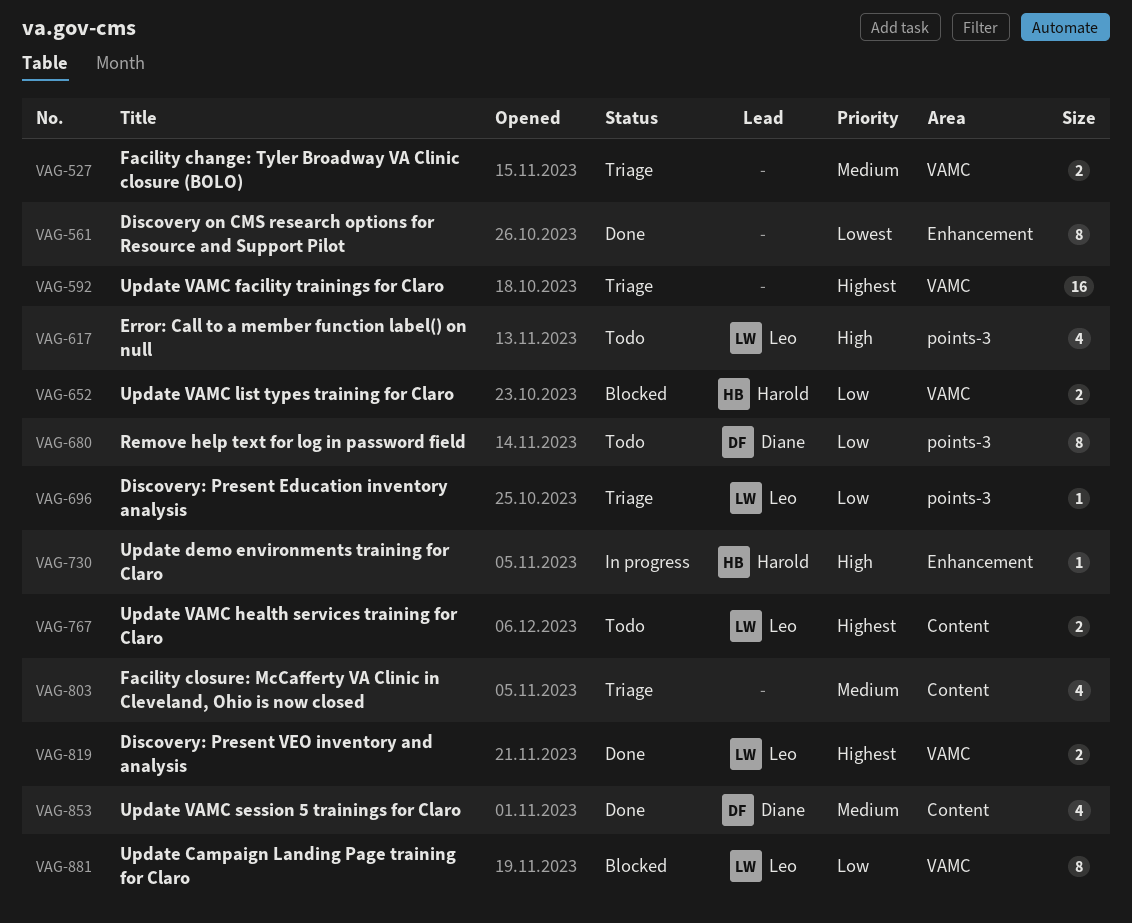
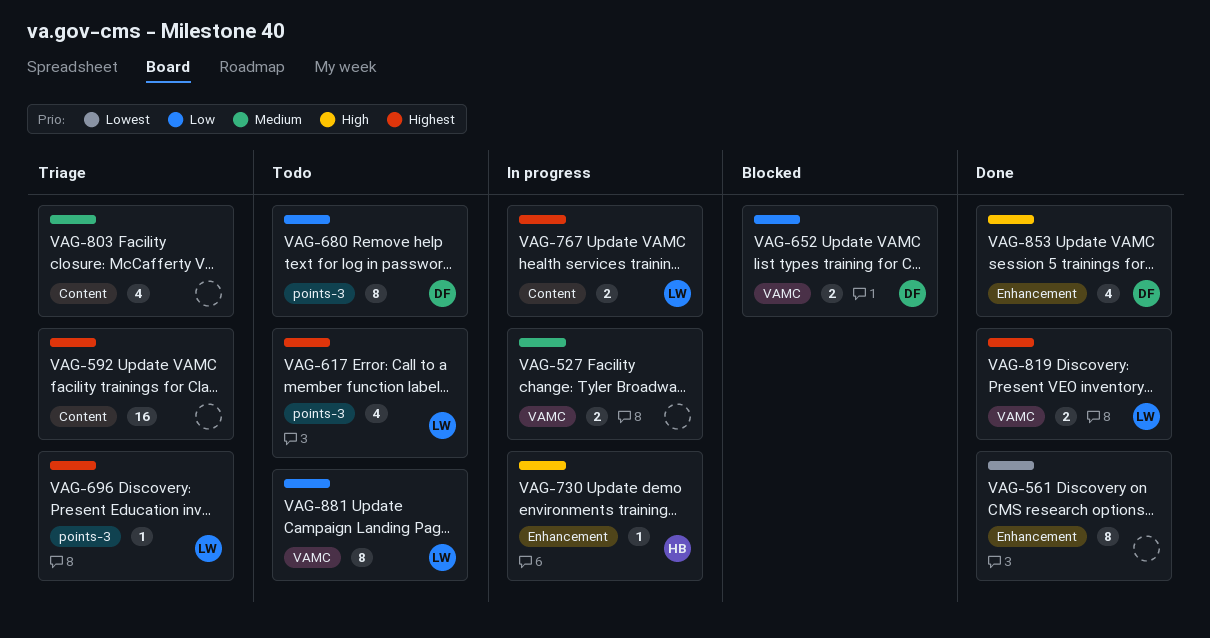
VAG-527, status: Triage -> In progress
VAG-592, label: VAMC -> Content
VAG-617, priority: High -> Highest
VAG-652, owner: Harold -> Diane
VAG-696, priority: Low -> Highest
VAG-767, status: Todo -> In progress
VAG-853, priority: Medium -> High
VAG-853, label: Content -> Enhancement
VAG-881, status: Blocked -> Todo

